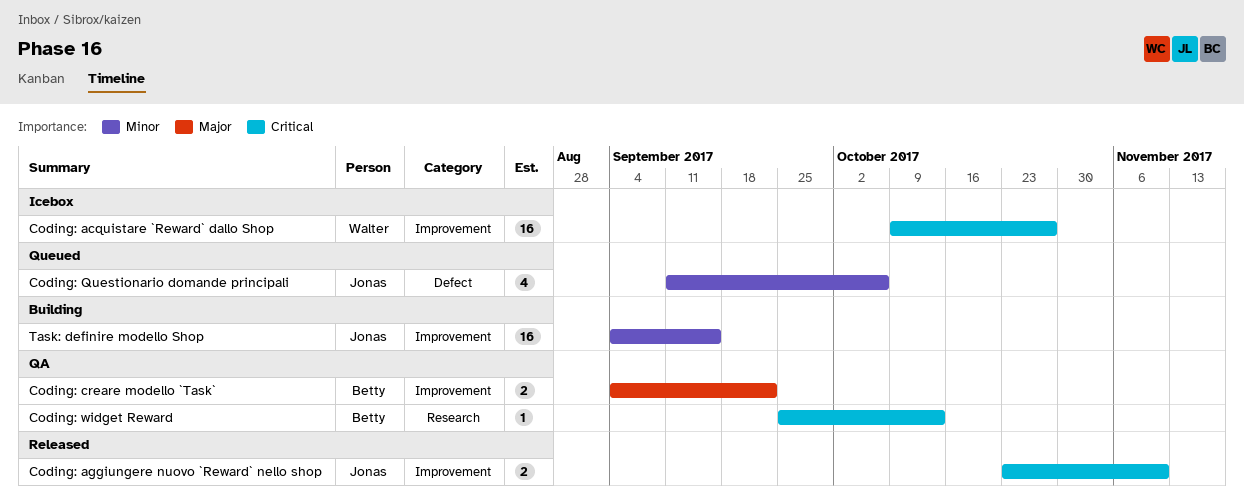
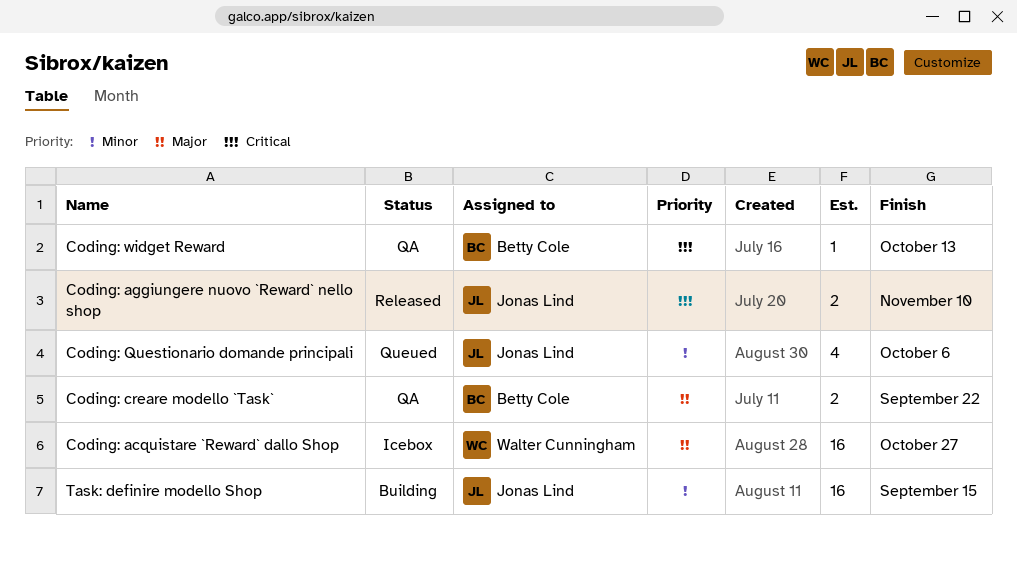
Coding: acquistare `Reward` dallo Shop, priority: Critical -> Major

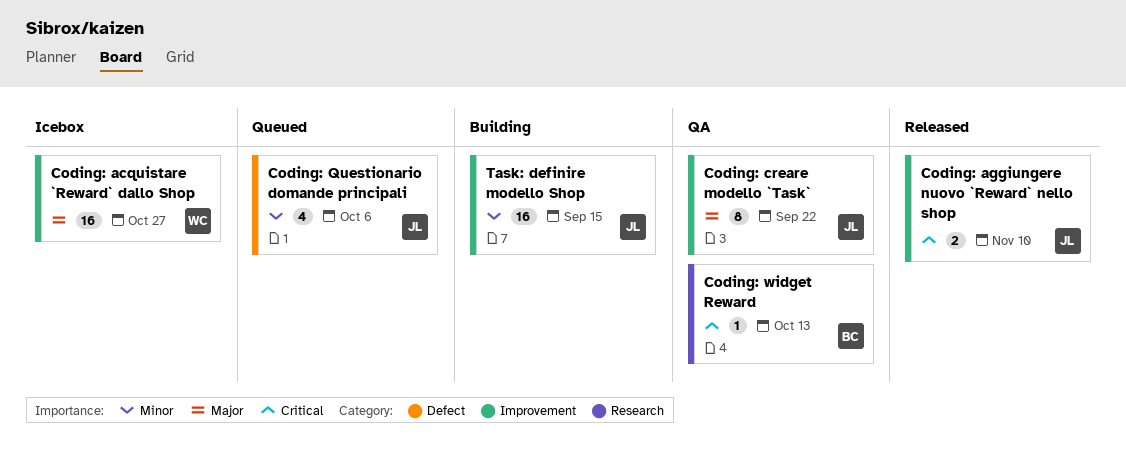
Coding: creare modello `Task`, owner: Betty Cole -> Jonas Lind
Coding: creare modello `Task`, estimate: 2 -> 8

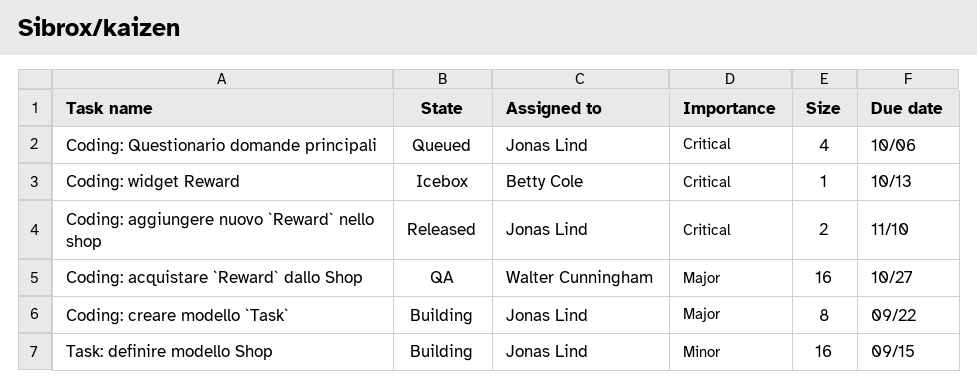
Coding: acquistare `Reward` dallo Shop, status: Icebox -> QA
Coding: creare modello `Task`, status: QA -> Building
Coding: Questionario domande principali, priority: Minor -> Critical
Coding: widget Reward, status: QA -> Icebox

